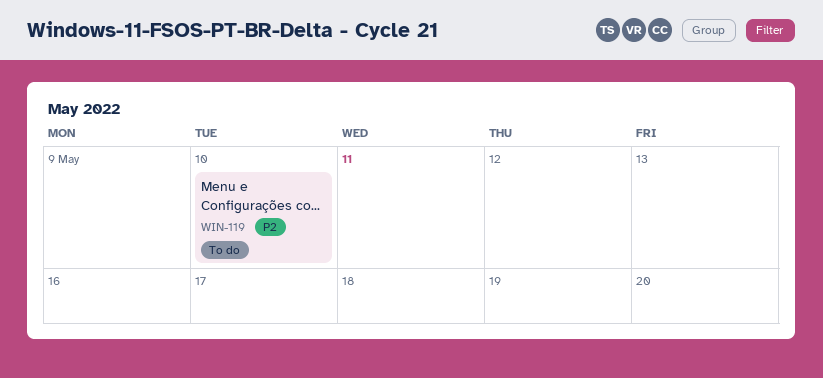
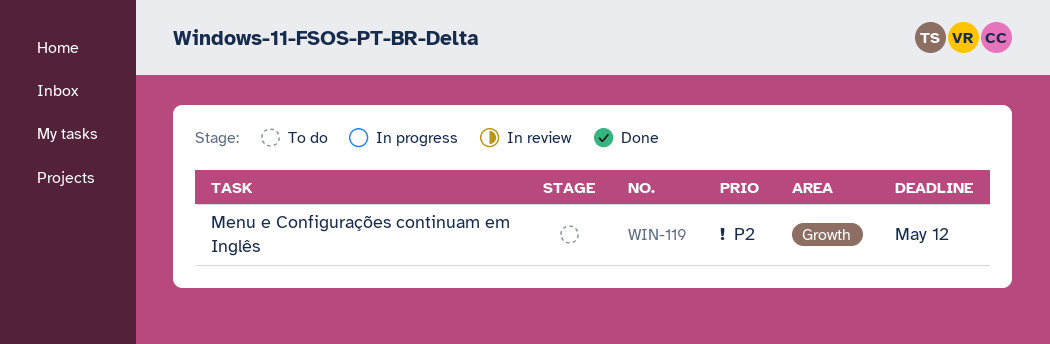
WIN-119, due: May 10 -> May 12

